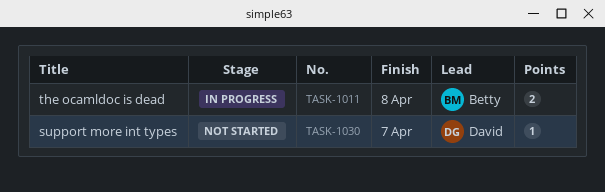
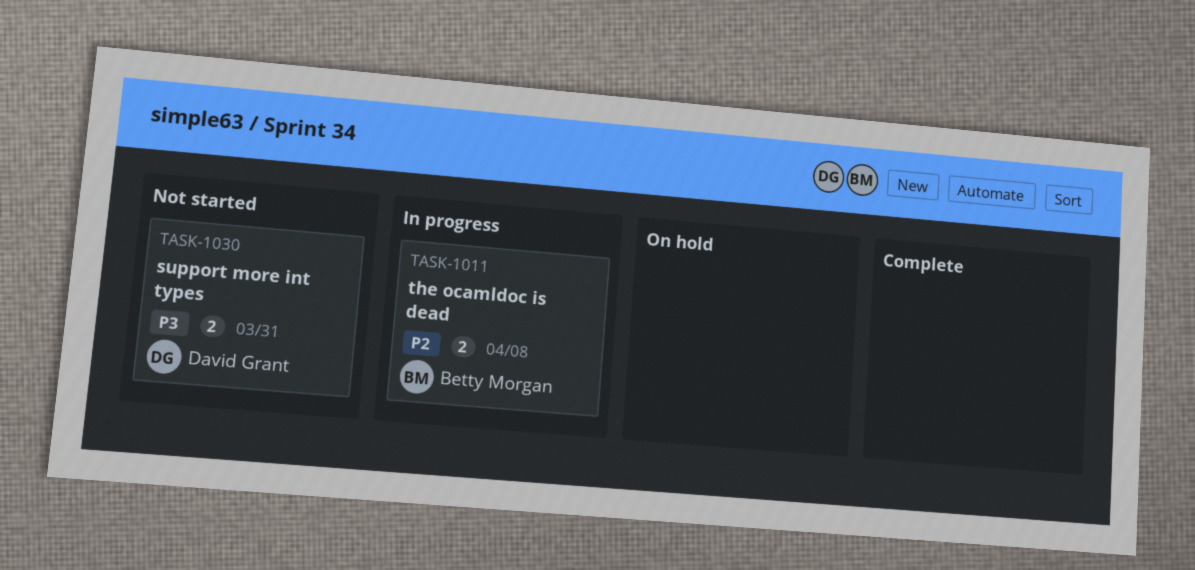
TASK-1030, estimate: 1 -> 2
TASK-1030, due: Apr 7 -> Mar 31

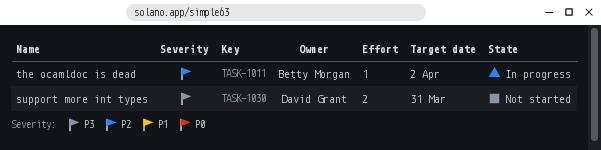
TASK-1011, estimate: 2 -> 1
TASK-1011, due: Apr 8 -> Apr 2

